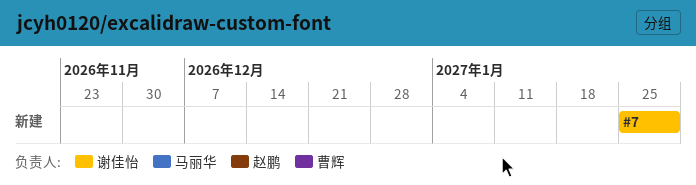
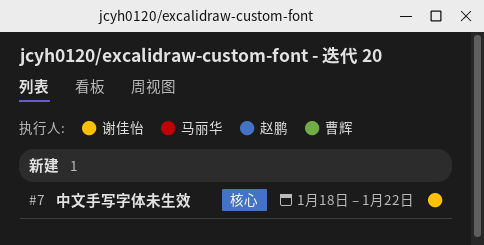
#7, start: Jan 25 -> Jan 18
#7, due: Jan 29 -> Jan 22

